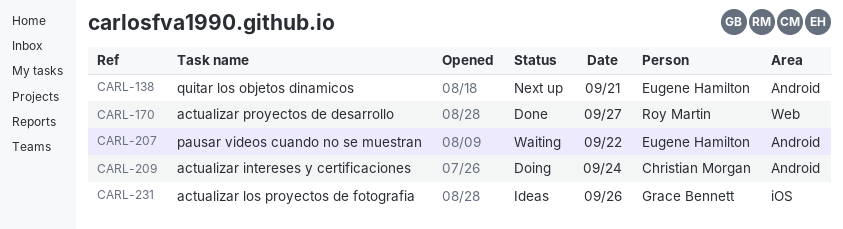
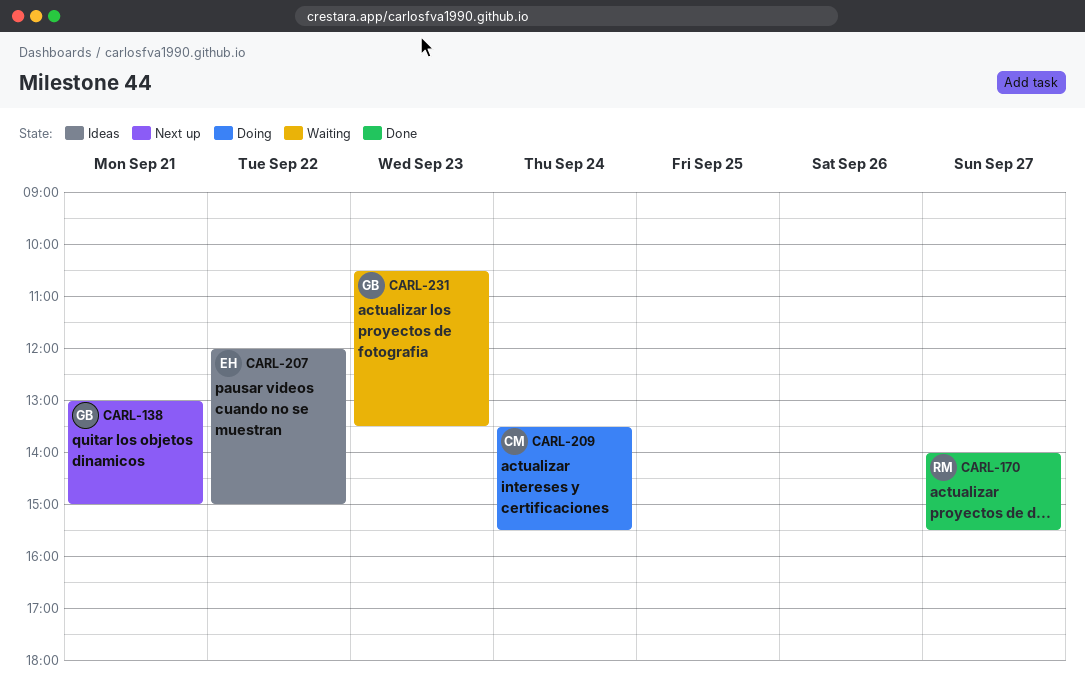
CARL-138, owner: Eugene Hamilton -> Grace Bennett
CARL-207, status: Waiting -> Ideas
CARL-231, status: Ideas -> Waiting
CARL-231, day: Sep 26 -> Sep 23

